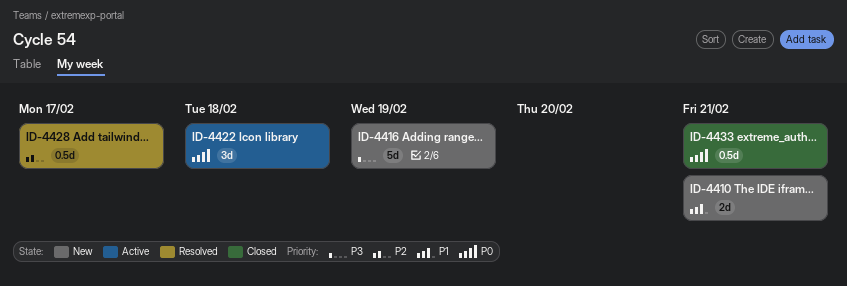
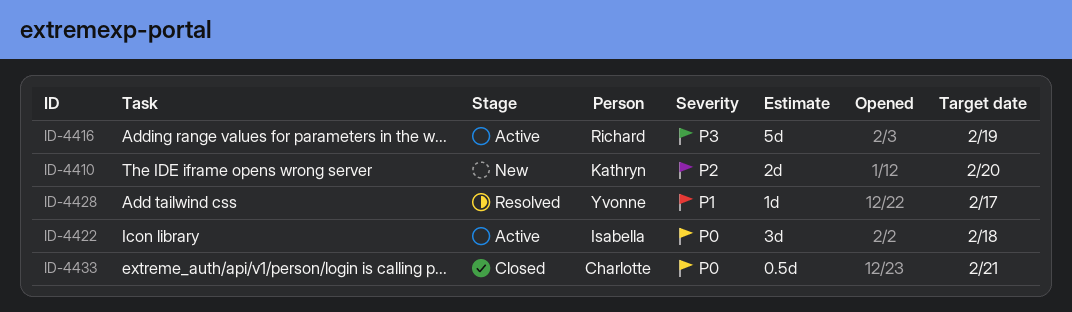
ID-4410, priority: P1 -> P2
ID-4410, due: Feb 21 -> Feb 20
ID-4416, status: New -> Active
ID-4428, priority: P2 -> P1
ID-4428, estimate: 0.5d -> 1d

